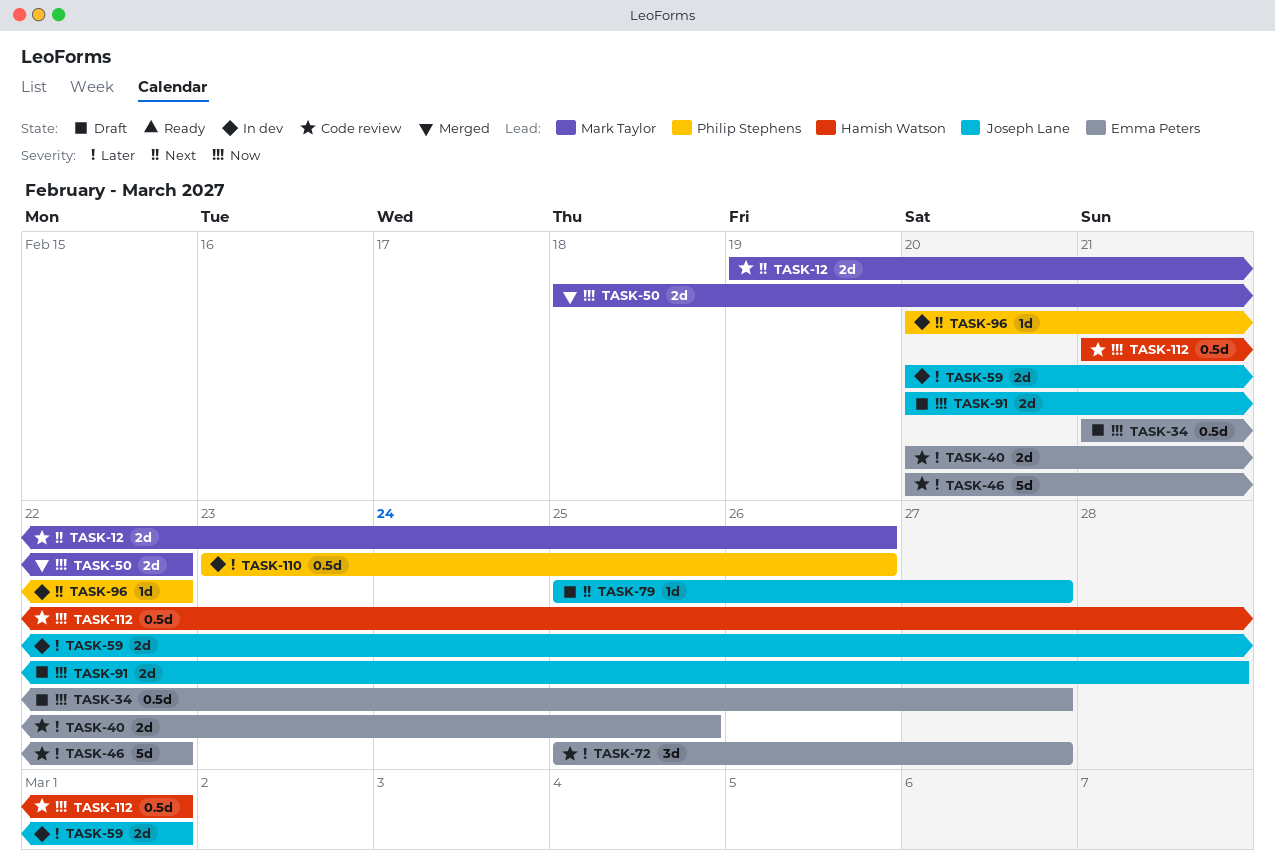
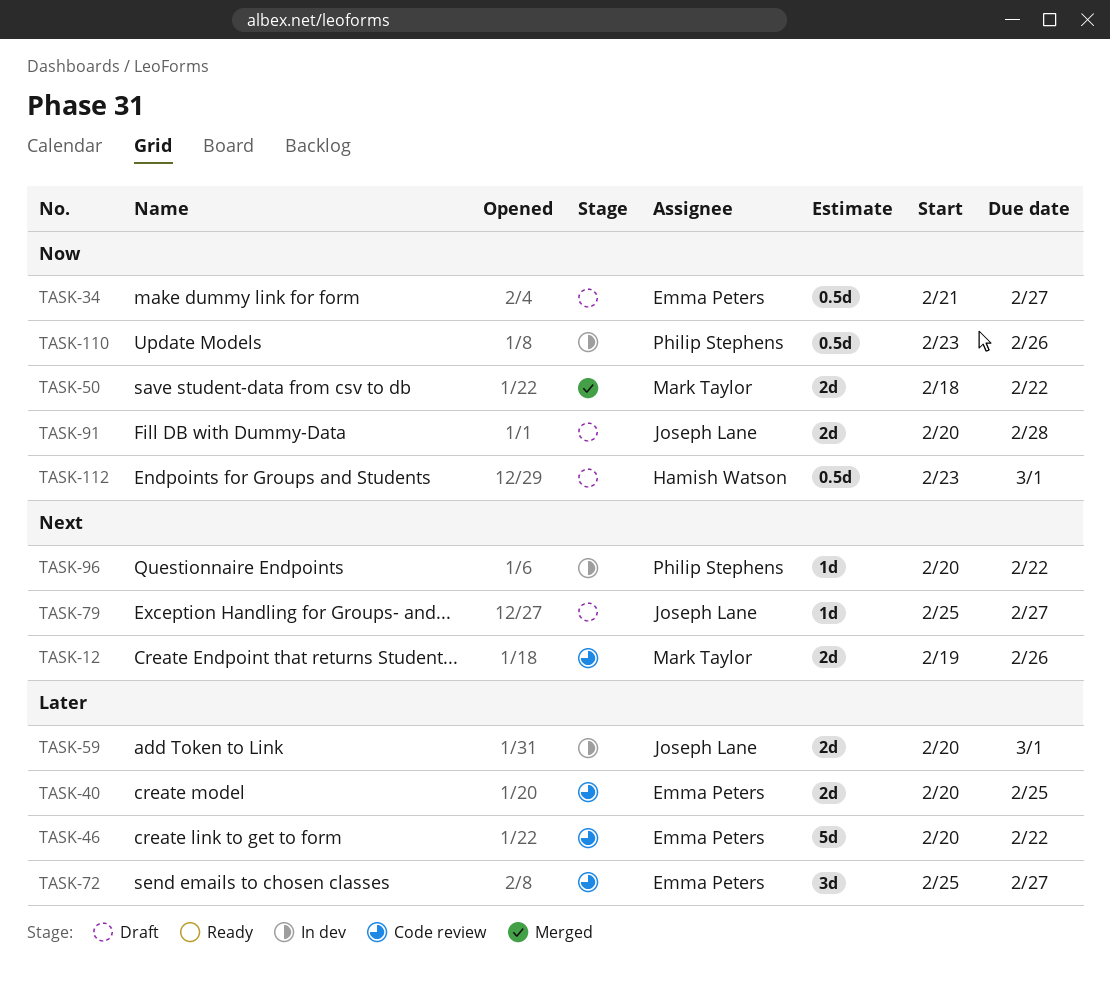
TASK-110, priority: Later -> Now
TASK-112, status: Code review -> Draft
TASK-112, start: Feb 21 -> Feb 23

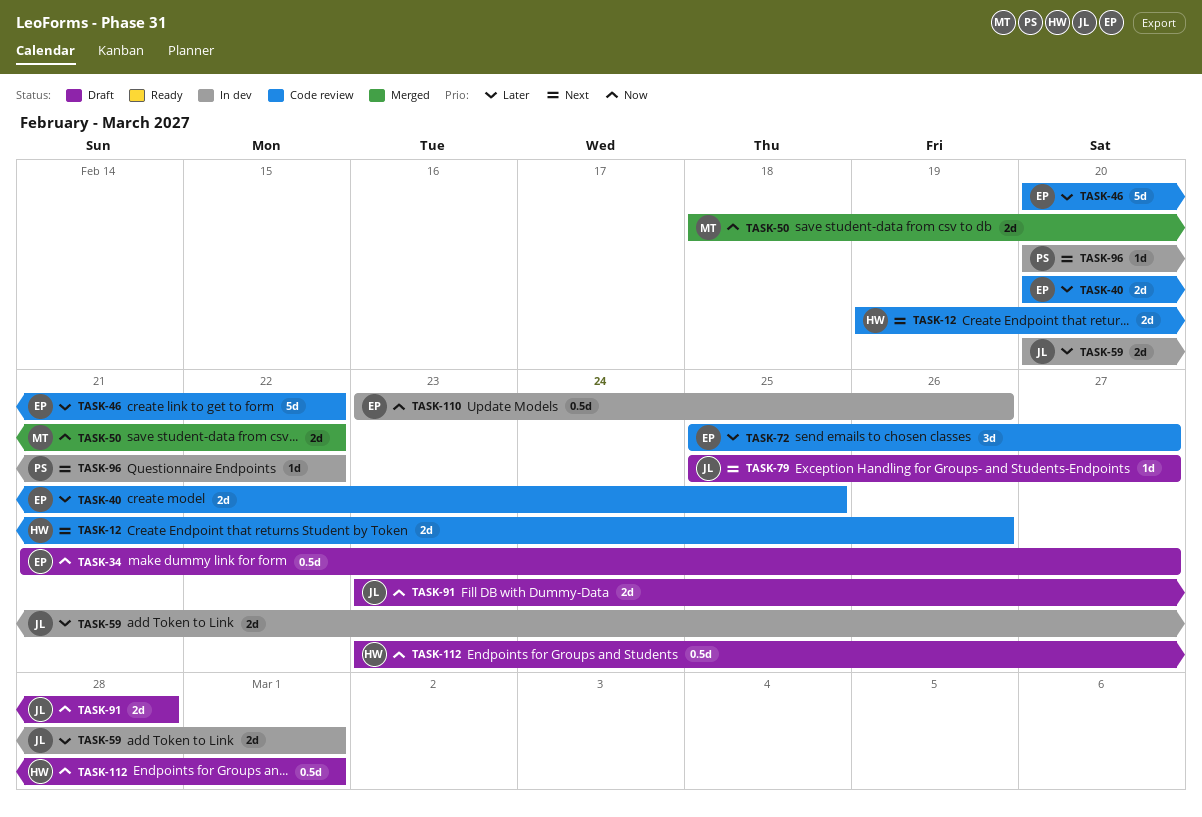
TASK-12, owner: Mark Taylor -> Hamish Watson
TASK-91, start: Feb 20 -> Feb 23
TASK-110, owner: Philip Stephens -> Emma Peters

